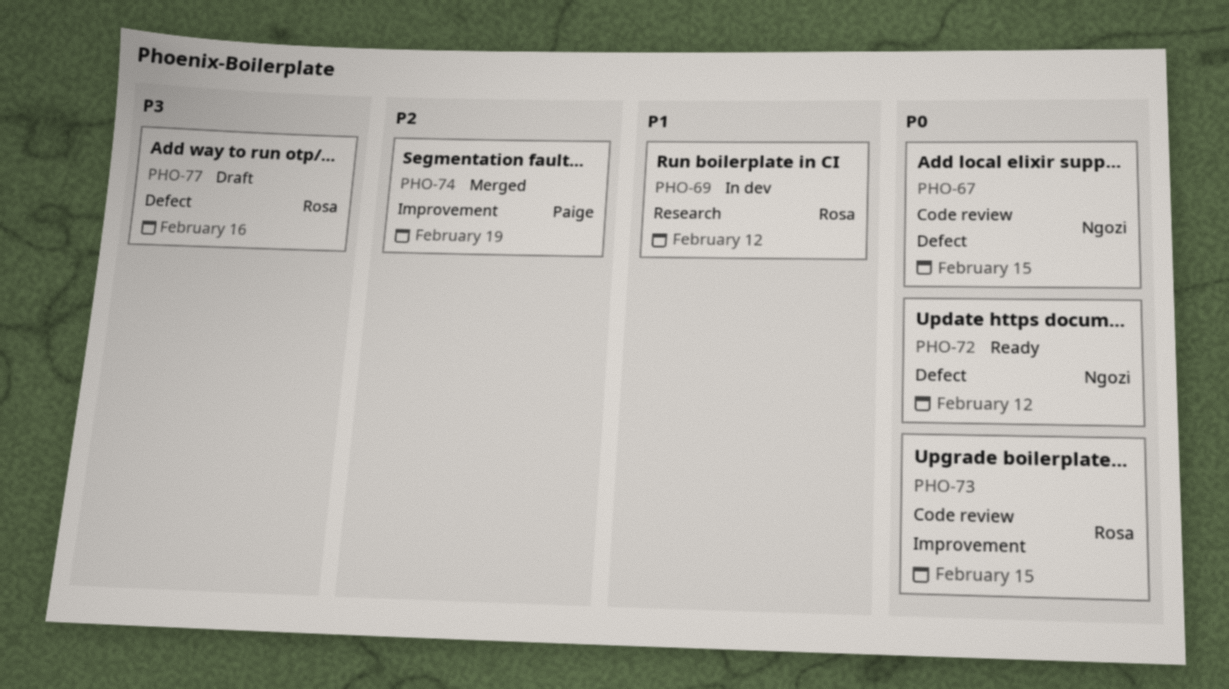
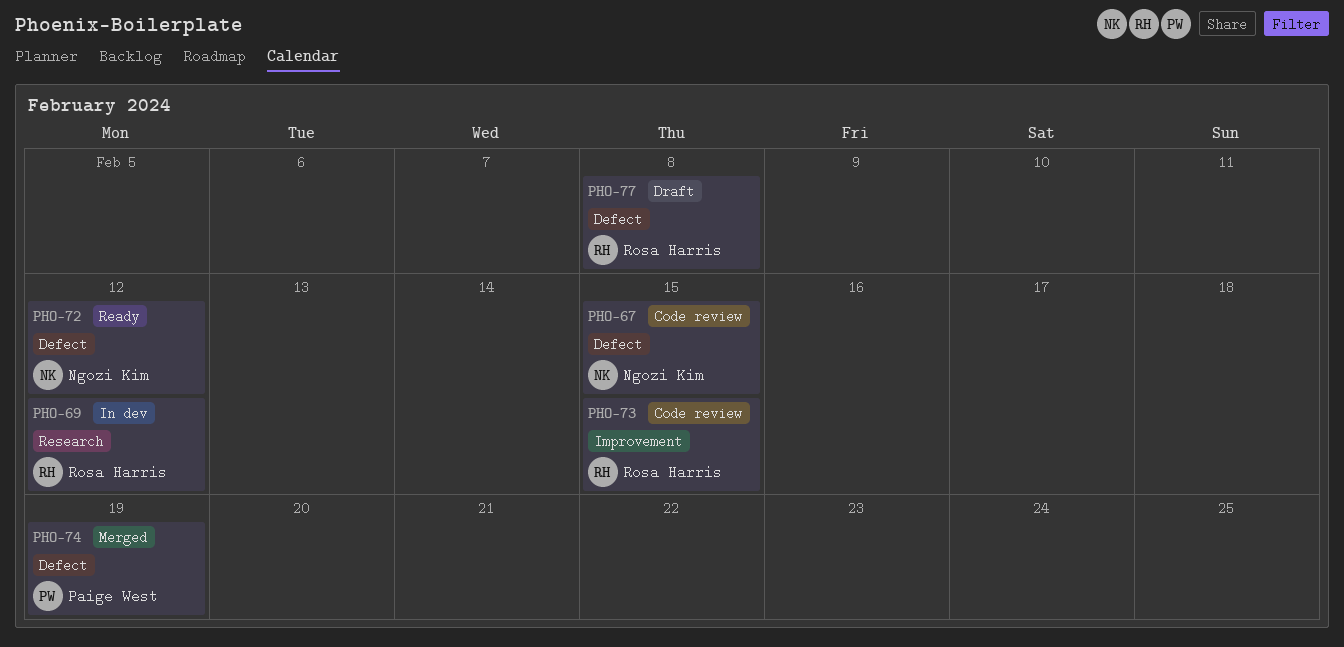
PHO-74, label: Improvement -> Defect
PHO-77, due: Feb 16 -> Feb 8

